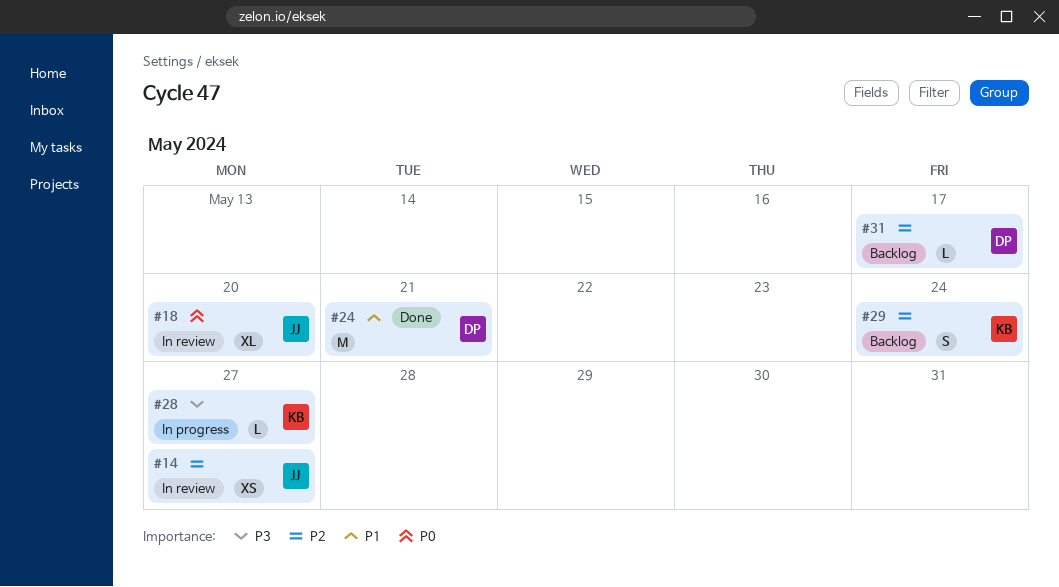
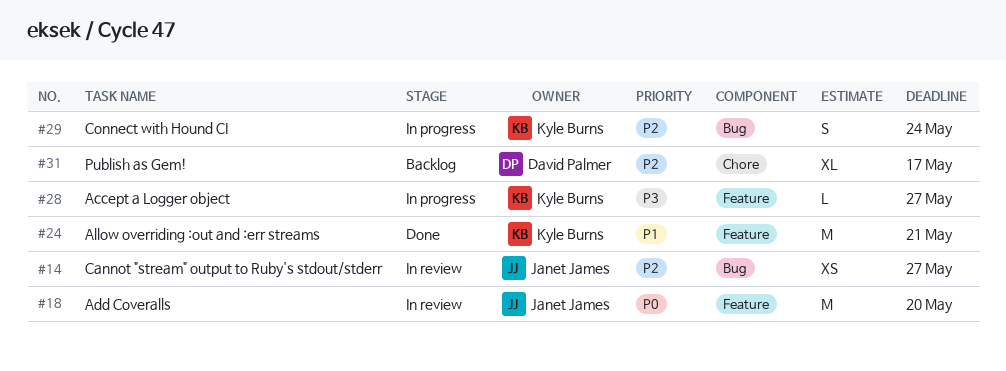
#18, estimate: XL -> M
#24, owner: David Palmer -> Kyle Burns
#29, status: Backlog -> In progress
#31, estimate: L -> XL

